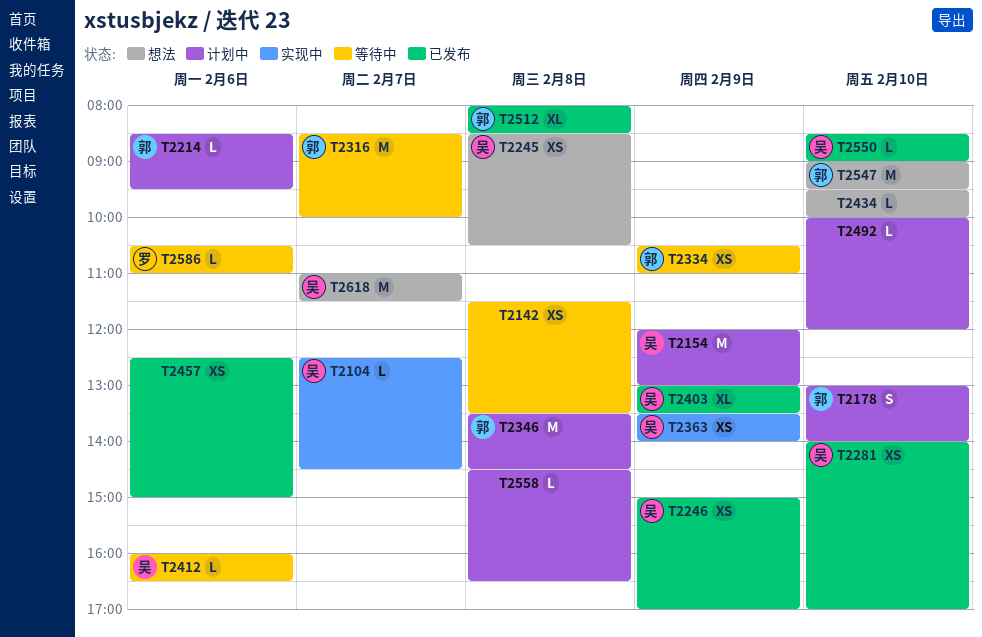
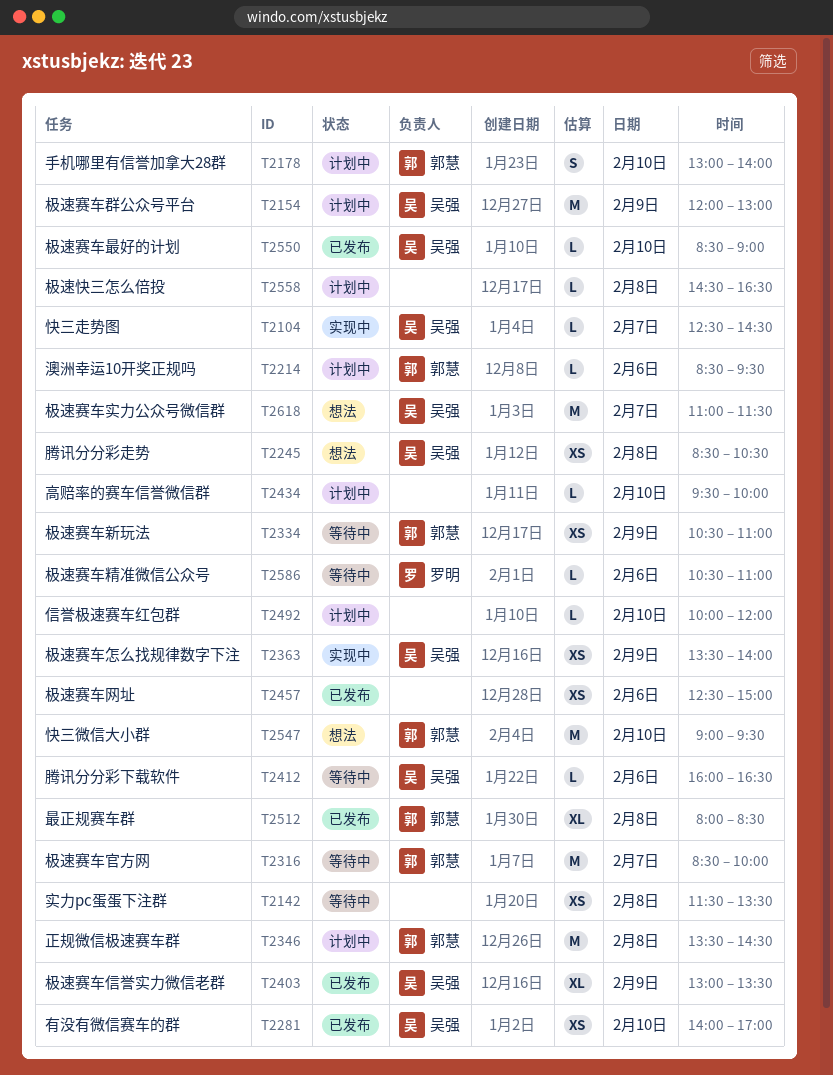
T2246: present -> none
T2434, status: 想法 -> 计划中

